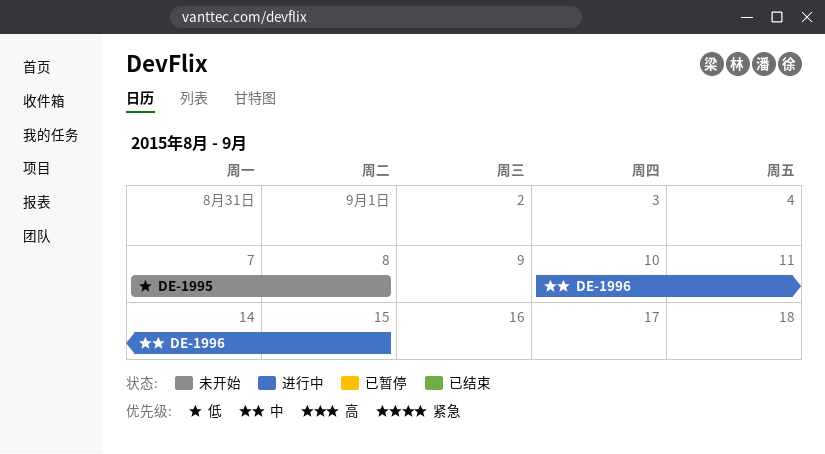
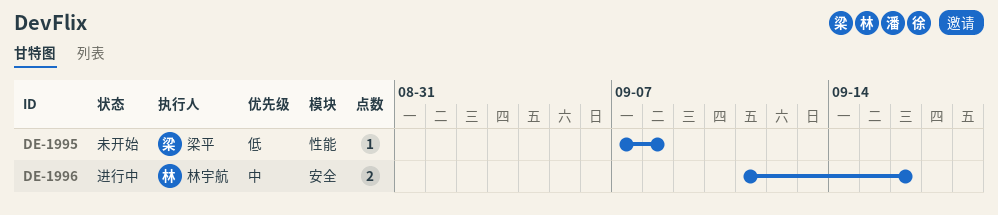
DE-1996, start: Sep 10 -> Sep 11
DE-1996, due: Sep 15 -> Sep 16

